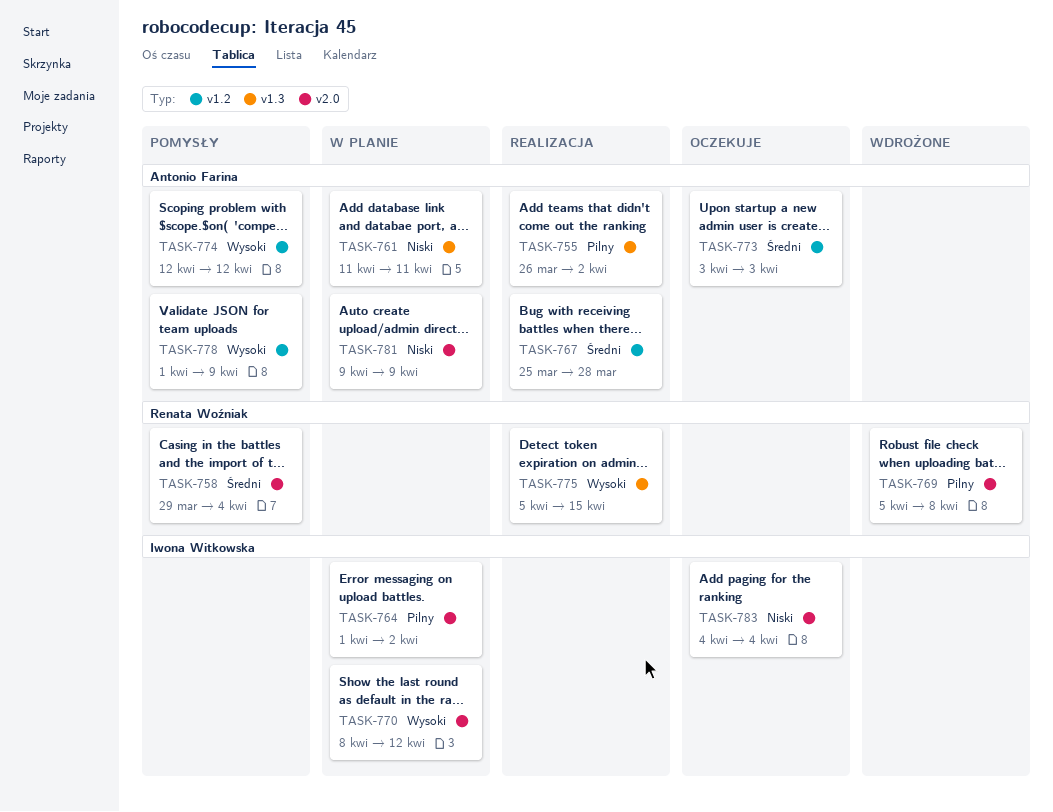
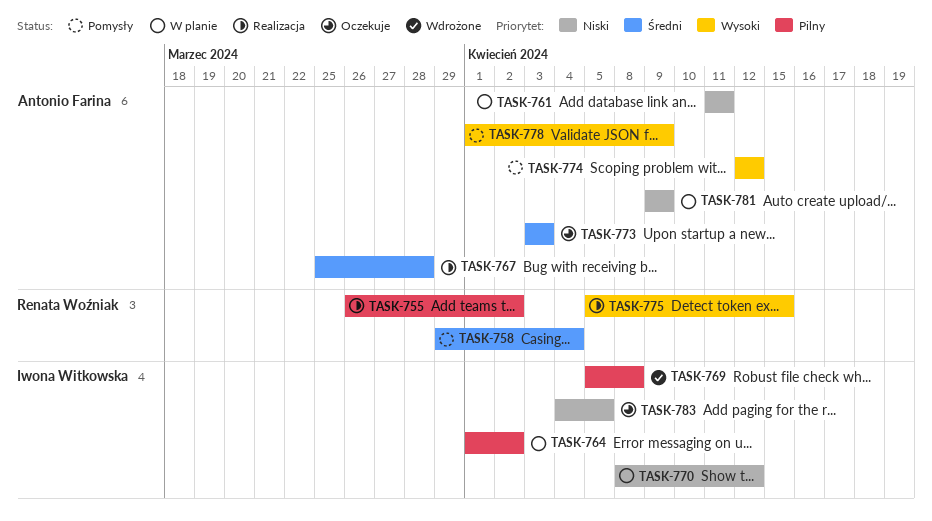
TASK-755, owner: Antonio Farina -> Renata Woźniak
TASK-769, owner: Renata Woźniak -> Iwona Witkowska
TASK-770, priority: Wysoki -> Niski
TASK-783, due: Apr 4 -> Apr 5

